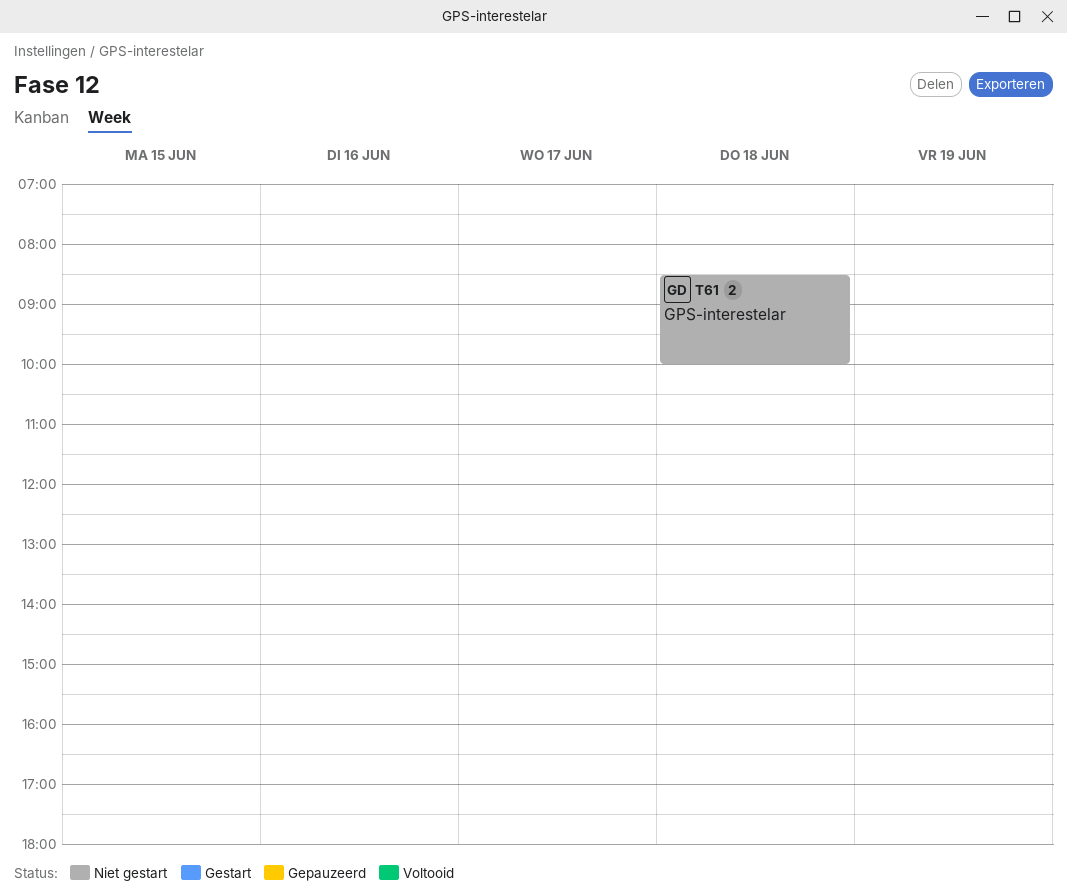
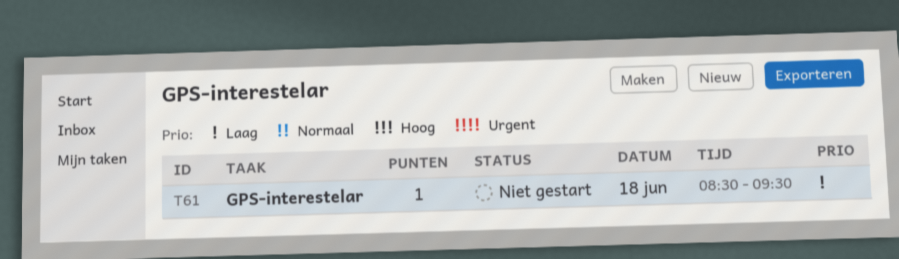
T61, estimate: 2 -> 1
T61, ends: 10:00 -> 09:30

